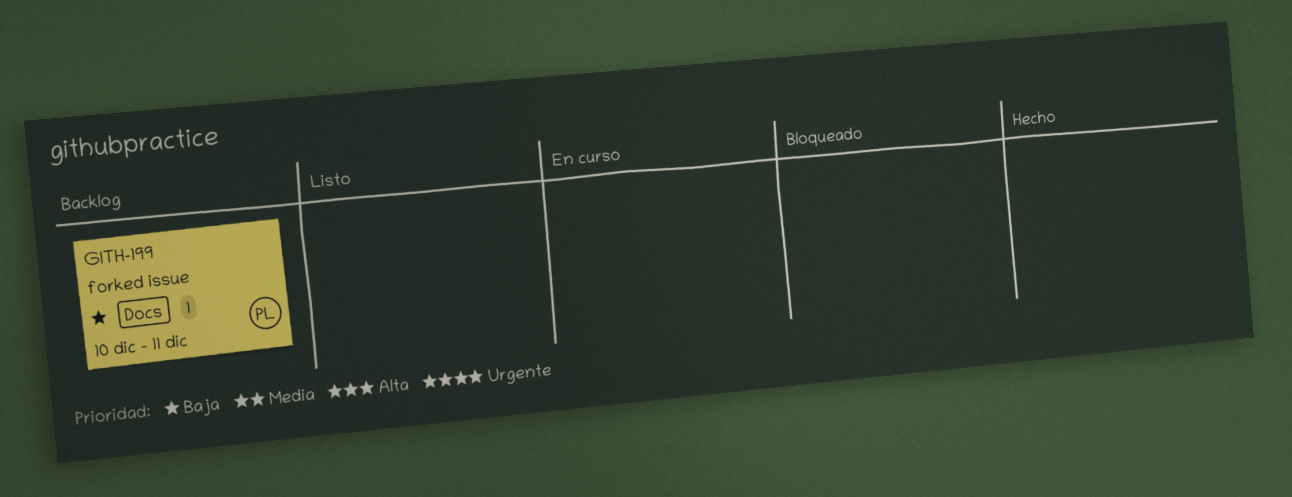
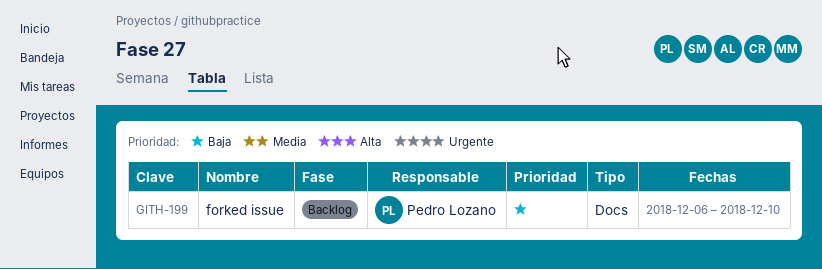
GITH-199, start: Dec 10 -> Dec 6
GITH-199, due: Dec 11 -> Dec 10

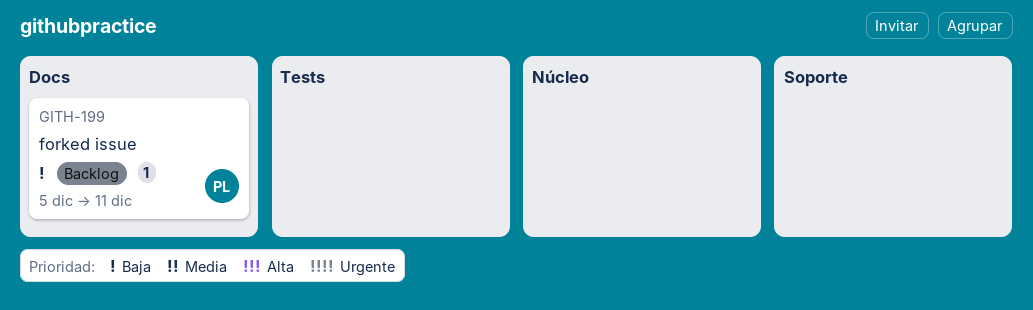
GITH-199, start: Dec 6 -> Dec 5
GITH-199, due: Dec 10 -> Dec 11

